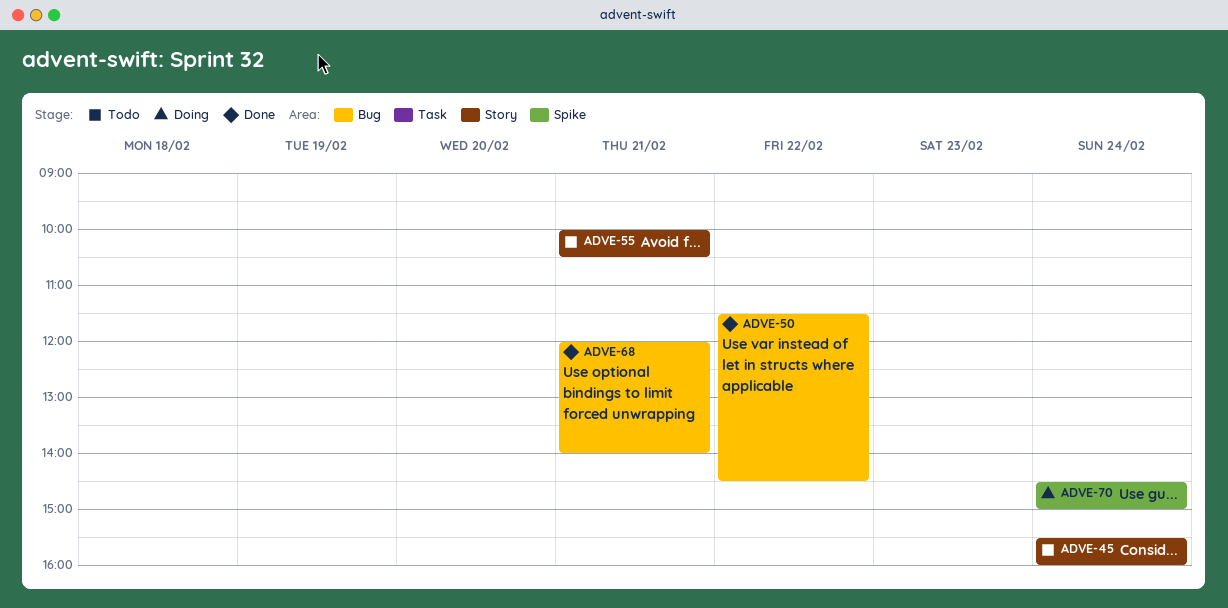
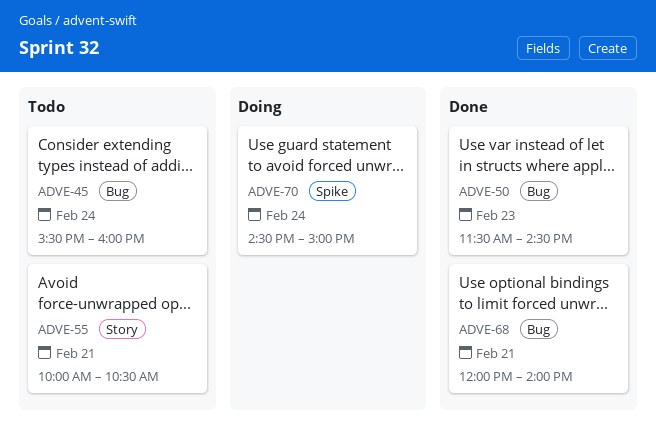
ADVE-45, label: Story -> Bug
ADVE-50, day: Feb 22 -> Feb 23

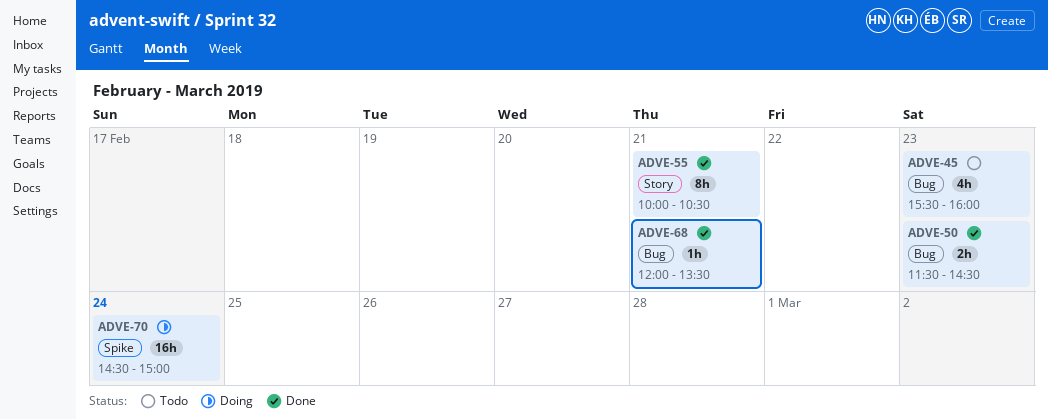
ADVE-45, day: Feb 24 -> Feb 23
ADVE-55, status: Todo -> Done
ADVE-68, ends: 14:00 -> 13:30

